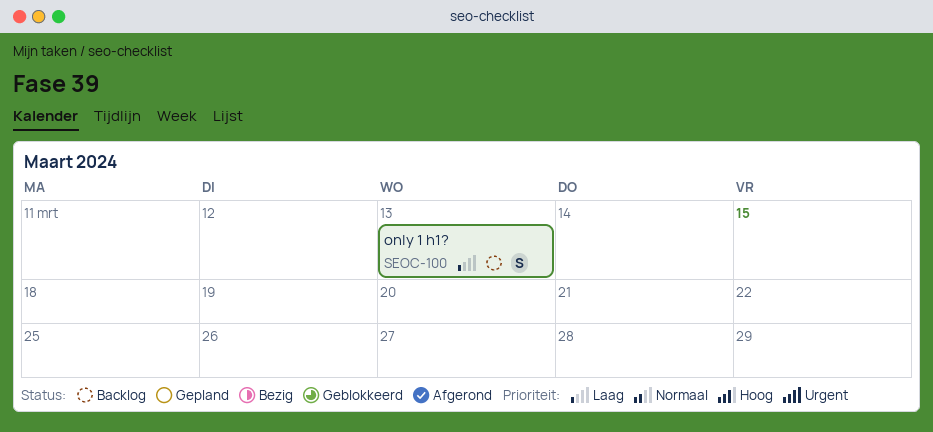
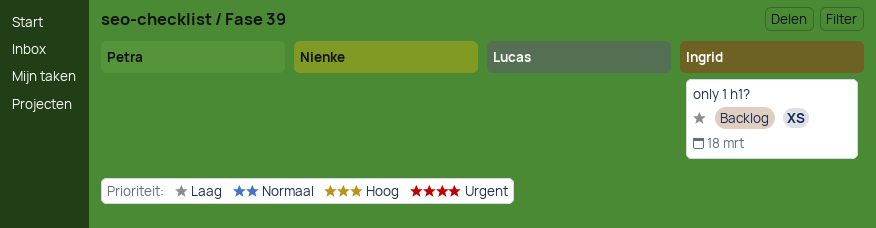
only 1 h1?, estimate: S -> XS
only 1 h1?, due: Mar 13 -> Mar 18

